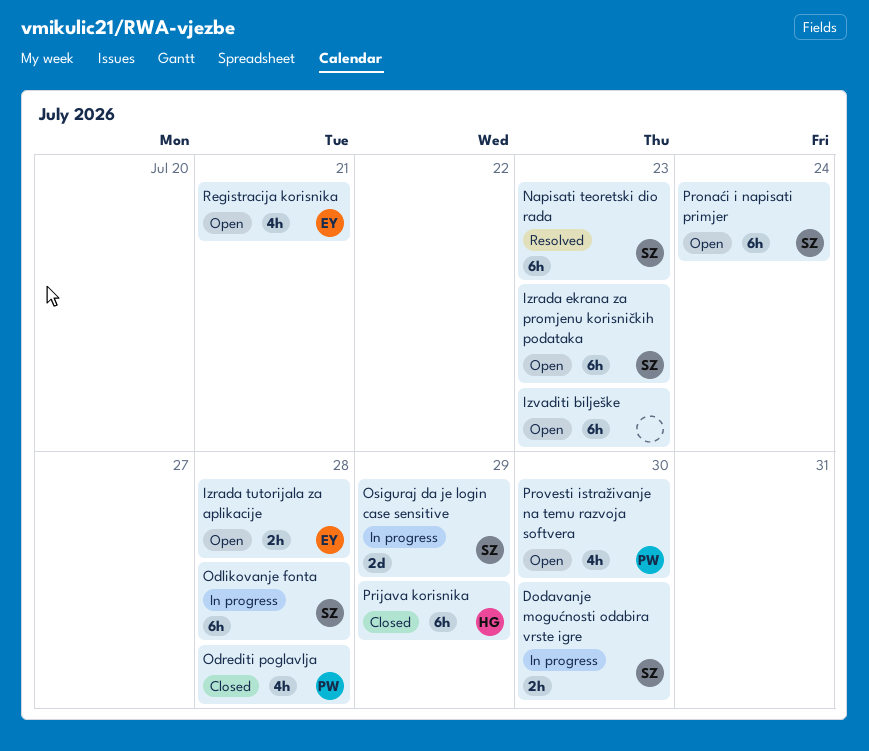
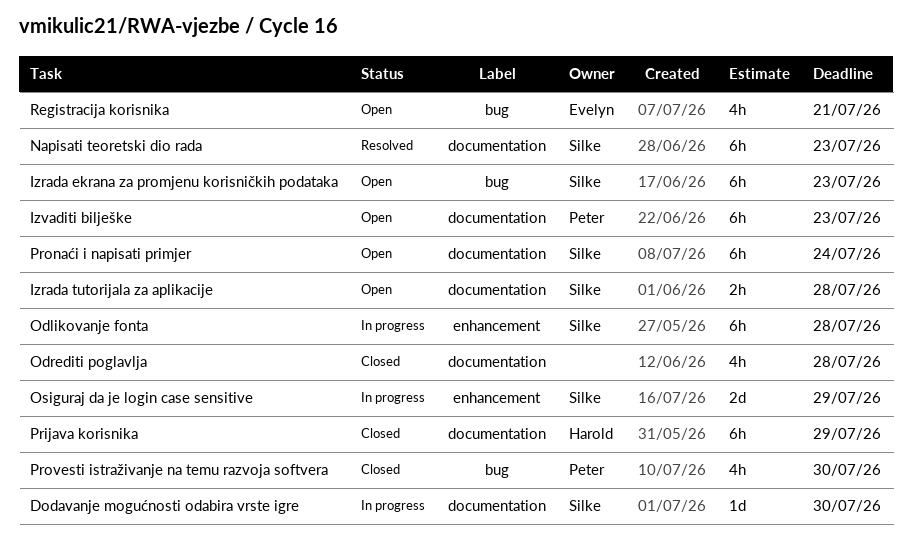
Dodavanje mogućnosti odabira vrste igre, estimate: 2h -> 1d
Izrada tutorijala za aplikacije, owner: Evelyn -> Silke
Izvaditi bilješke, owner: none -> Peter
Odrediti poglavlja, owner: Peter -> none
Provesti istraživanje na temu razvoja softvera, status: Open -> Closed

